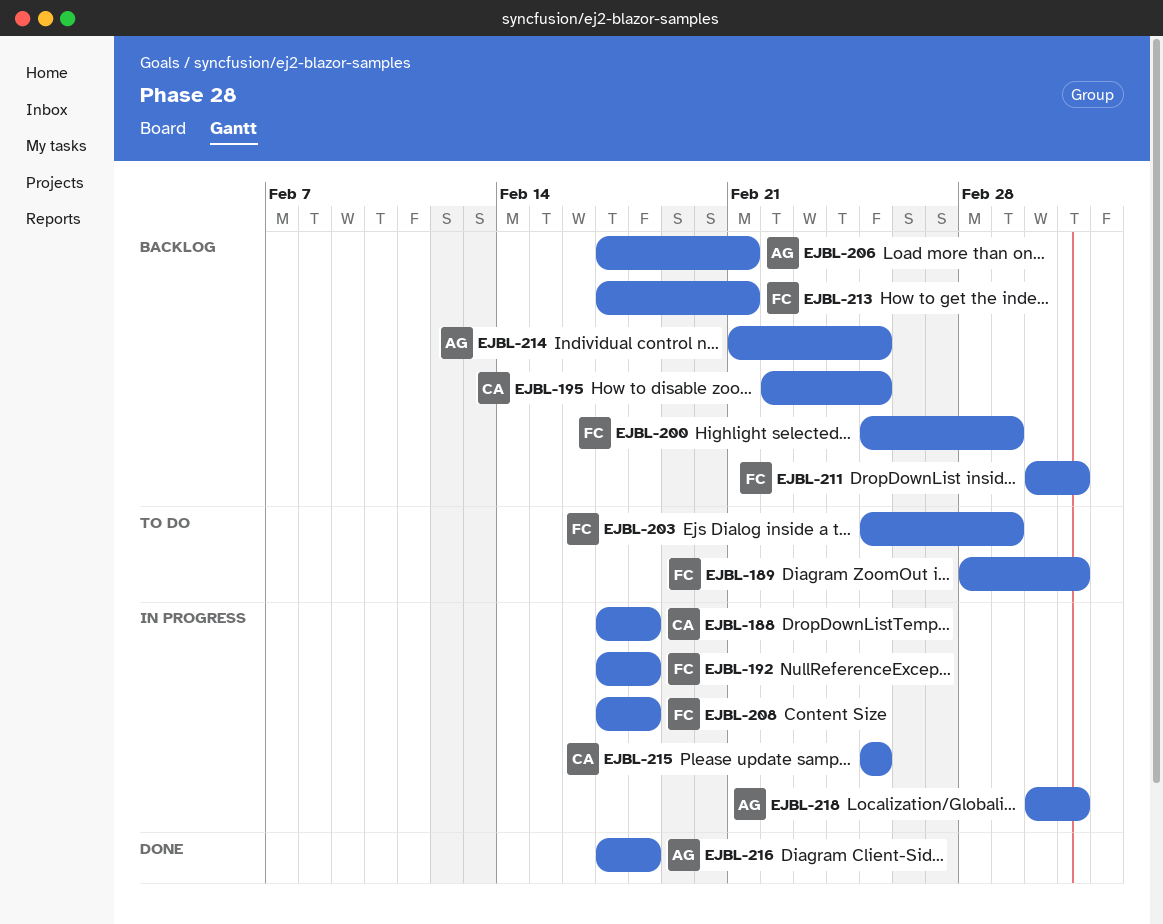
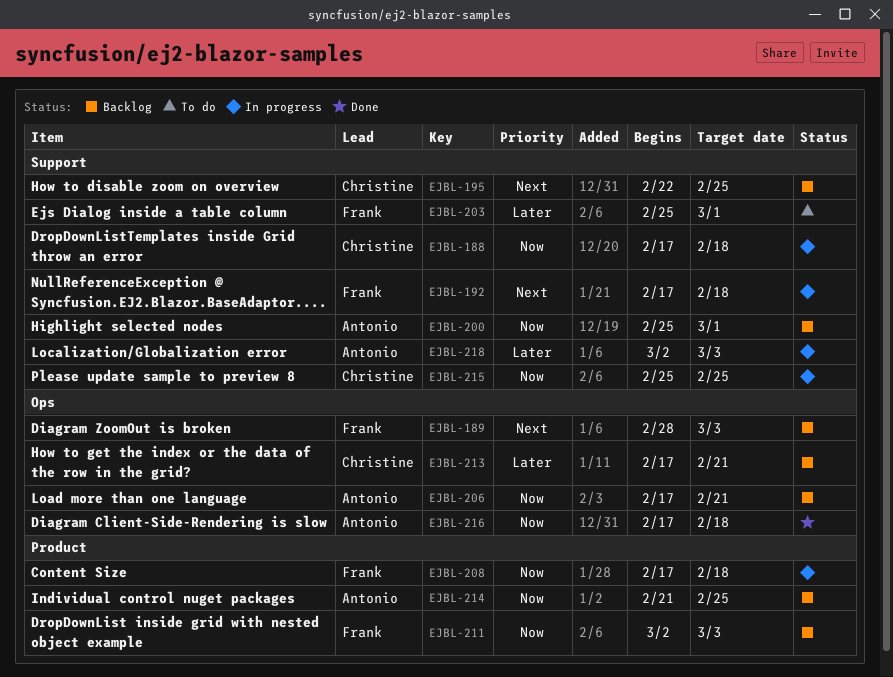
EJBL-189, status: To do -> Backlog
EJBL-200, owner: Frank -> Antonio
EJBL-213, owner: Frank -> Christine

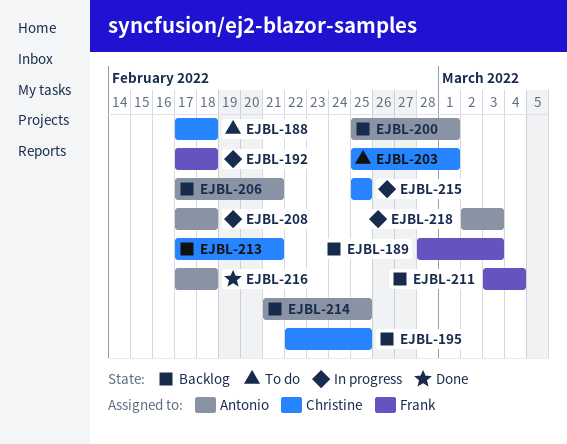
EJBL-188, status: In progress -> To do
EJBL-203, owner: Frank -> Christine
EJBL-208, owner: Frank -> Antonio
EJBL-211, start: Mar 2 -> Mar 3
EJBL-211, due: Mar 3 -> Mar 4

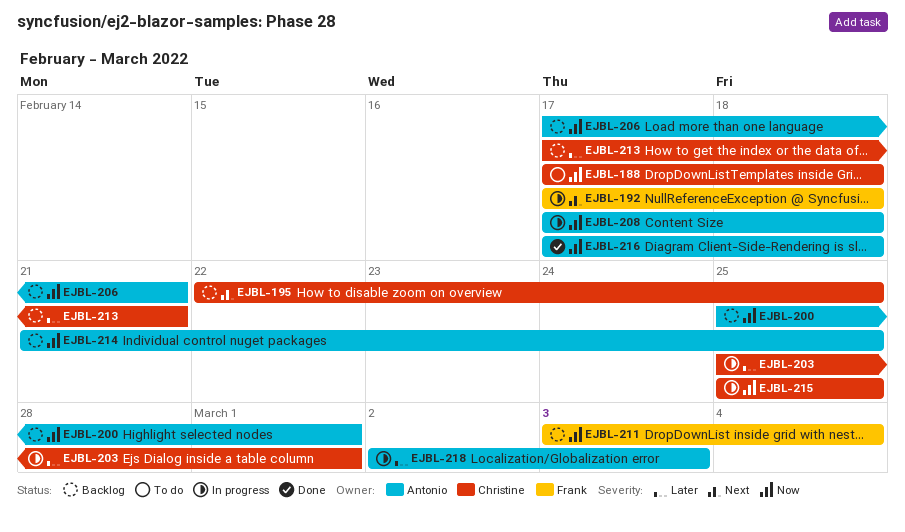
EJBL-189: present -> none
EJBL-203, status: To do -> In progress

